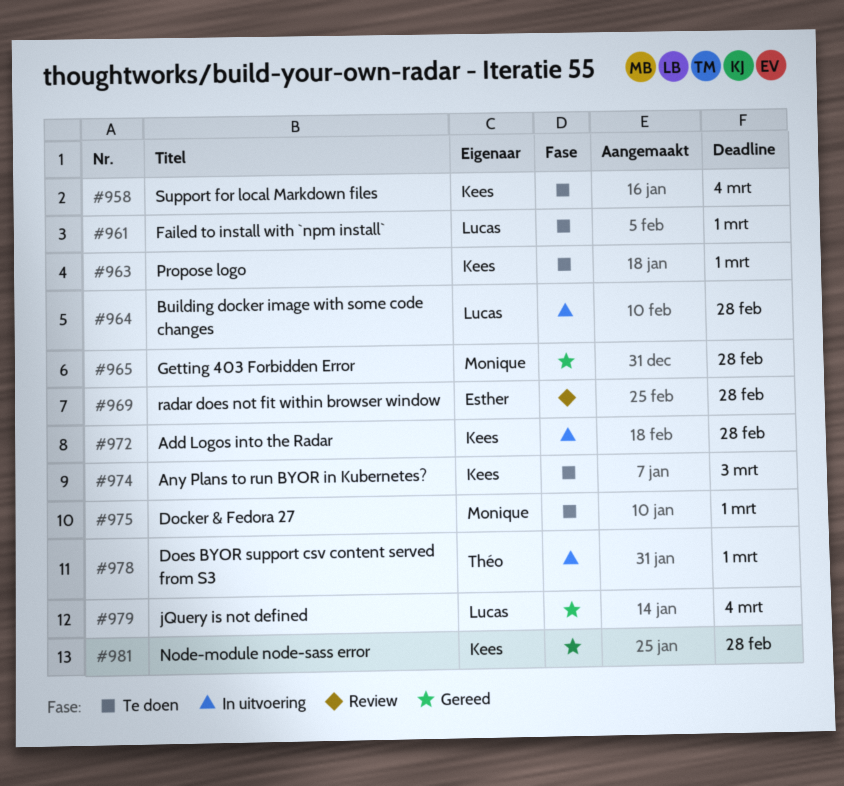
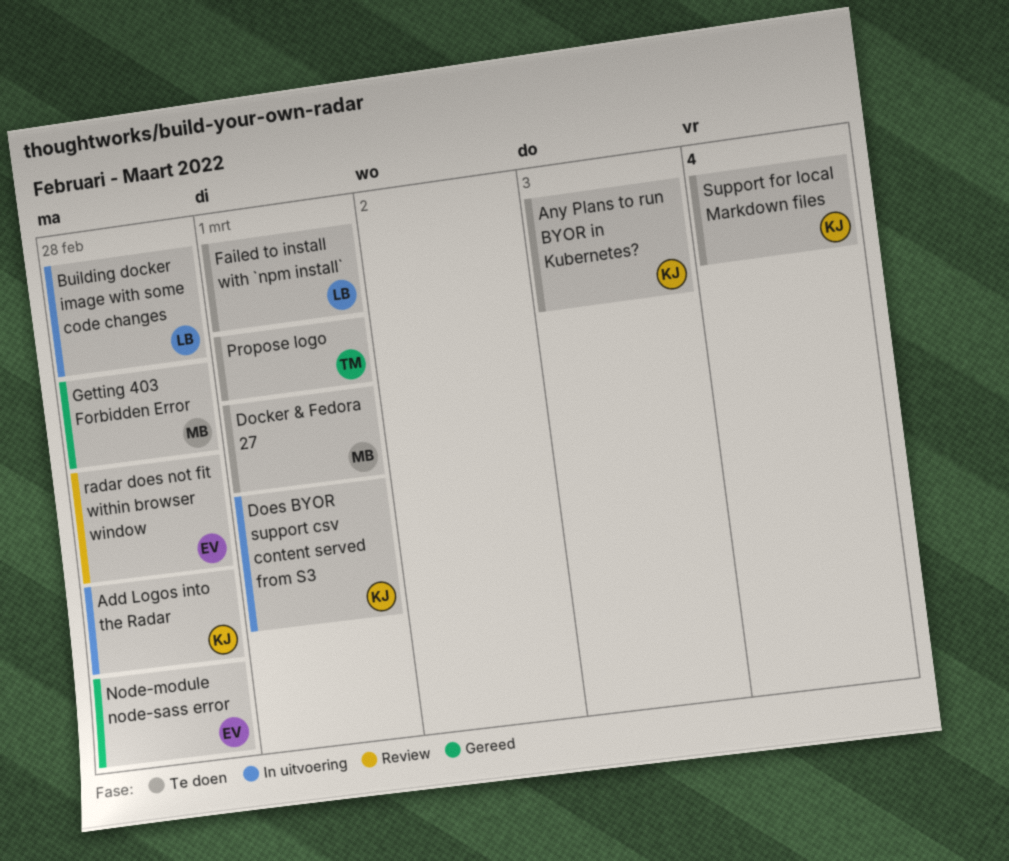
Does BYOR support csv content served from S3, owner: Théo -> Kees
jQuery is not defined: present -> none
Node-module node-sass error, owner: Kees -> Esther
Propose logo, owner: Kees -> Théo

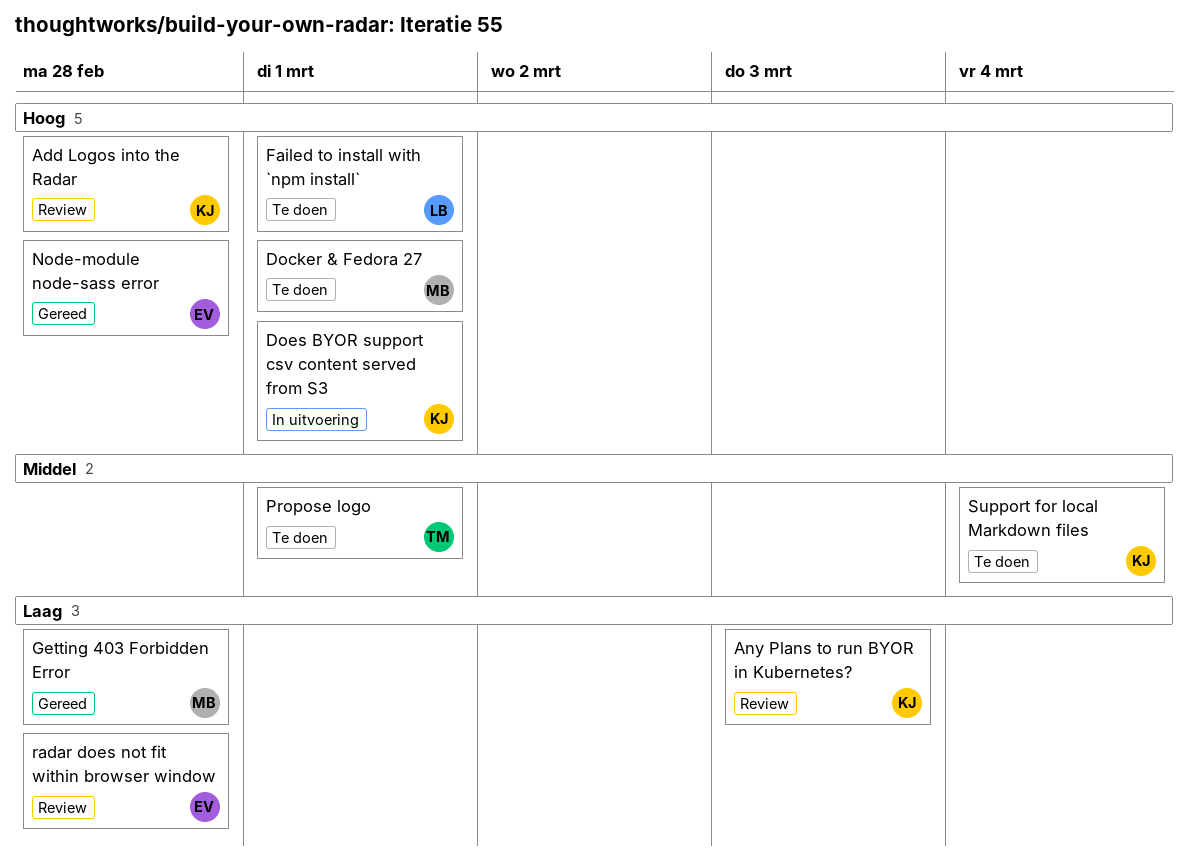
Add Logos into the Radar, status: In uitvoering -> Review
Any Plans to run BYOR in Kubernetes?, status: Te doen -> Review
Building docker image with some code changes: present -> none

